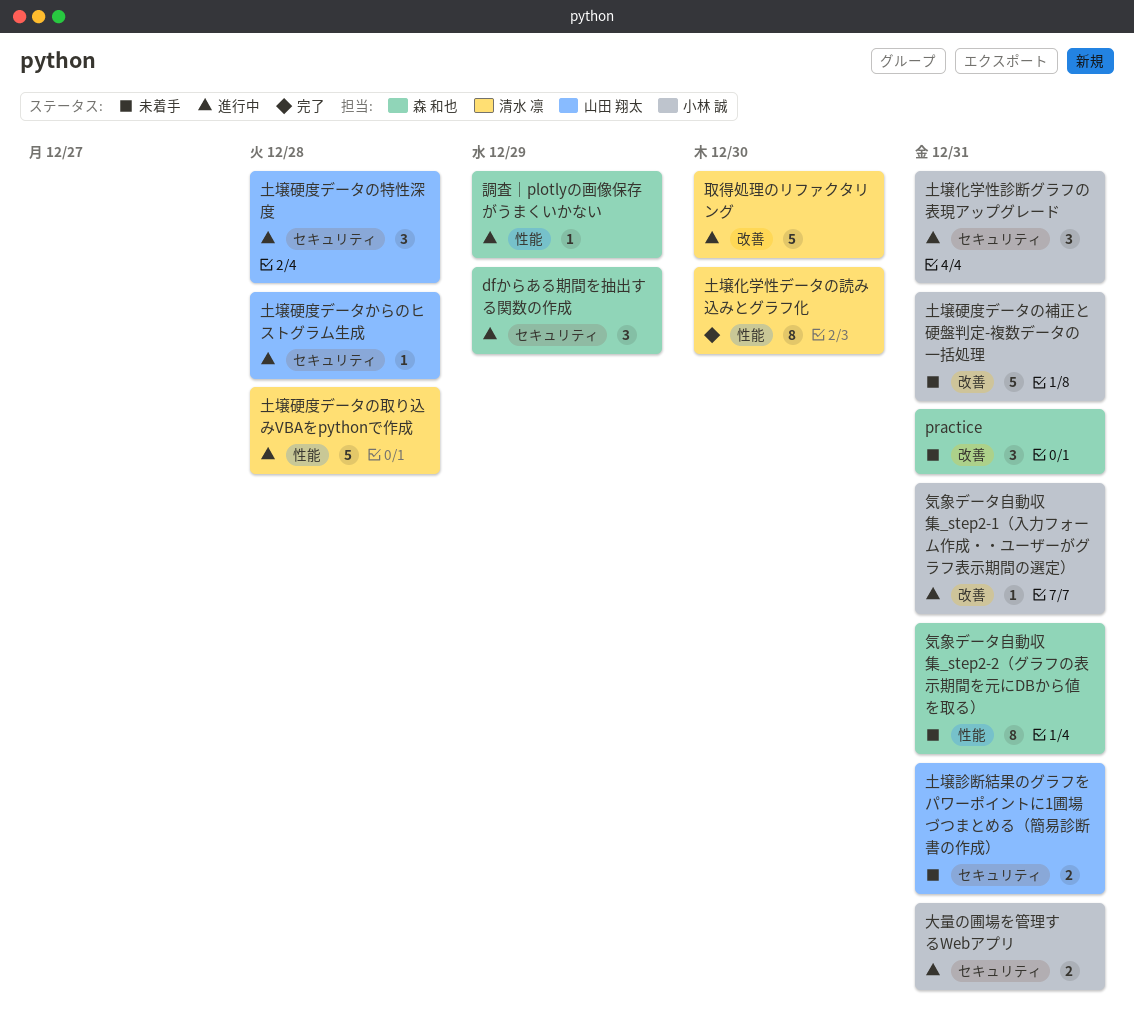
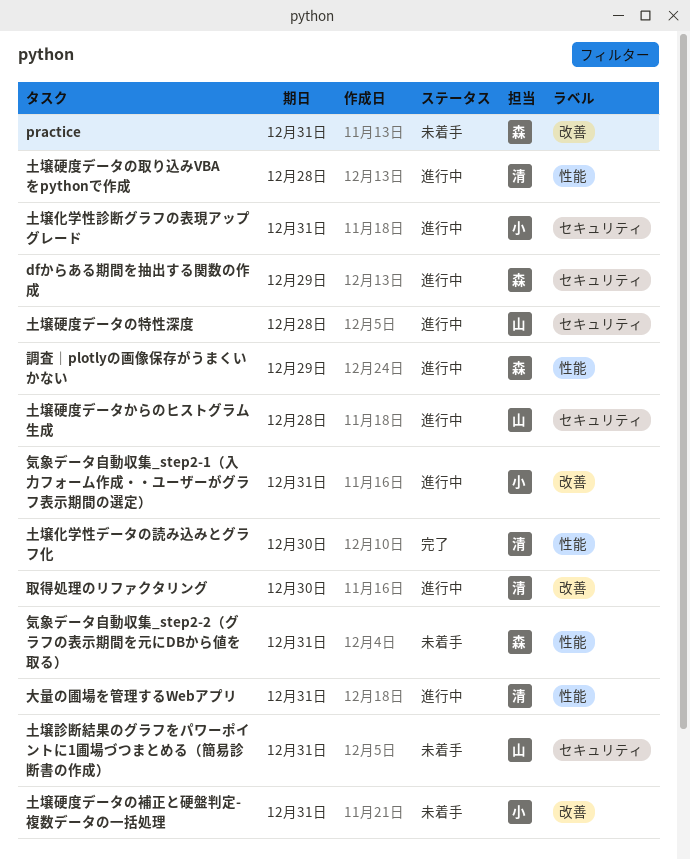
大量の圃場を管理するWebアプリ, owner: 小林 誠 -> 清水 凛
大量の圃場を管理するWebアプリ, label: セキュリティ -> 性能

